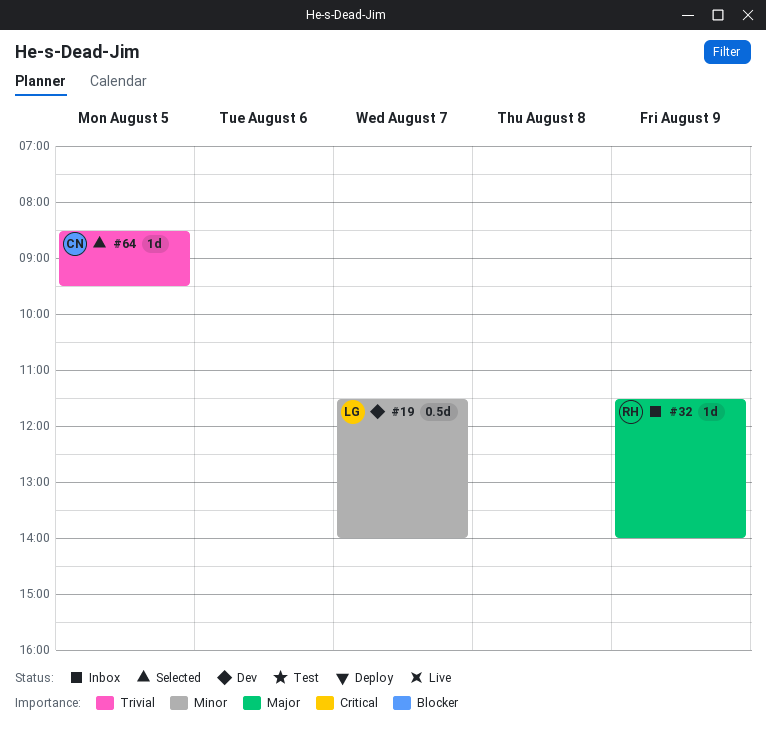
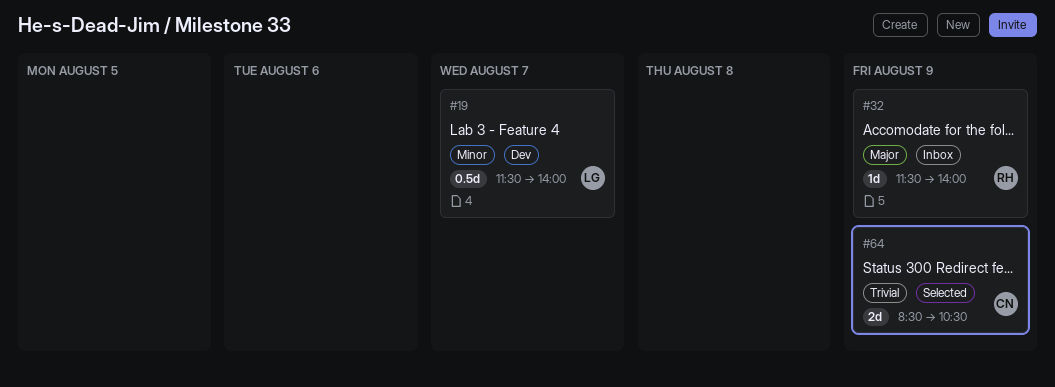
#64, estimate: 1d -> 2d
#64, day: Aug 5 -> Aug 9
#64, ends: 09:30 -> 10:30

